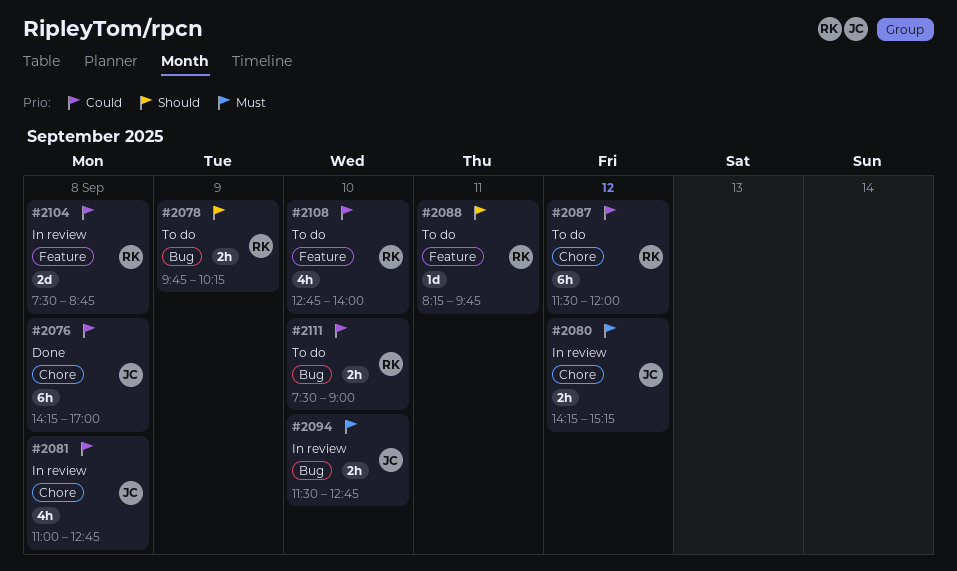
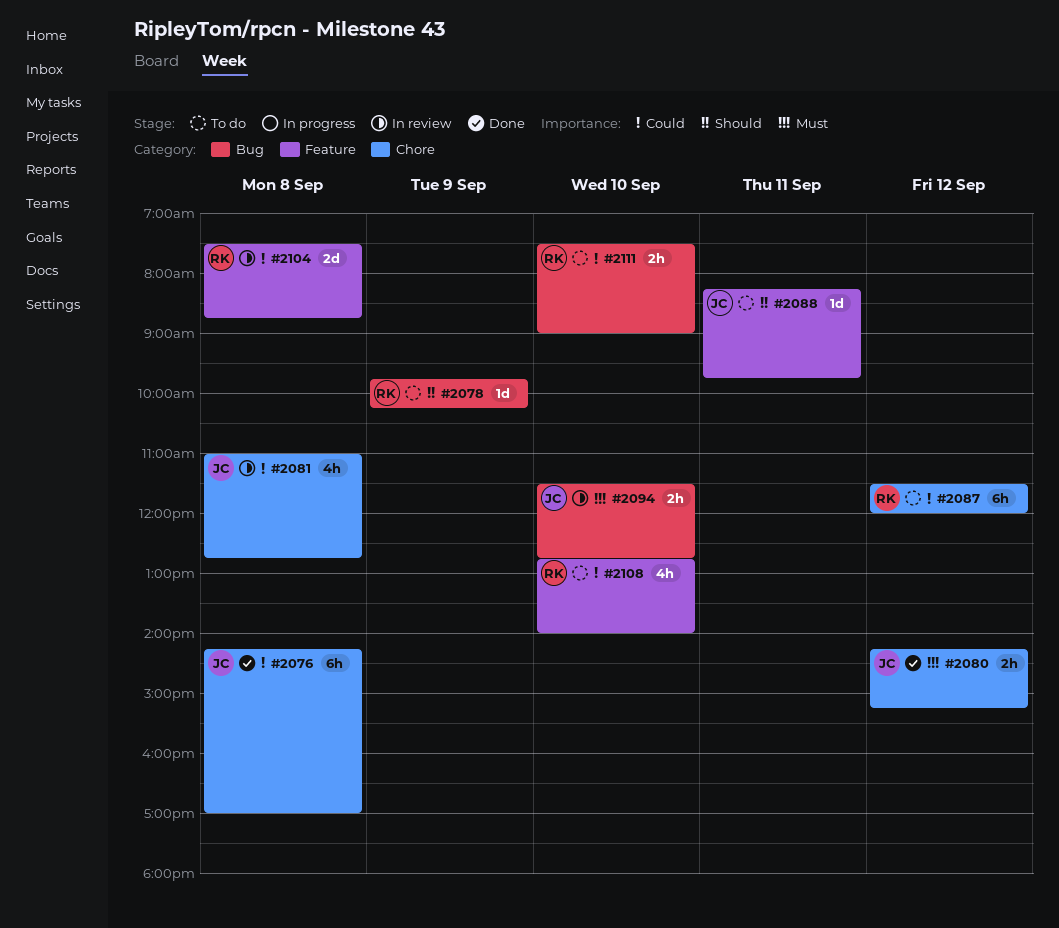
#2078, estimate: 2h -> 1d
#2080, status: In review -> Done
#2088, owner: RK -> JC

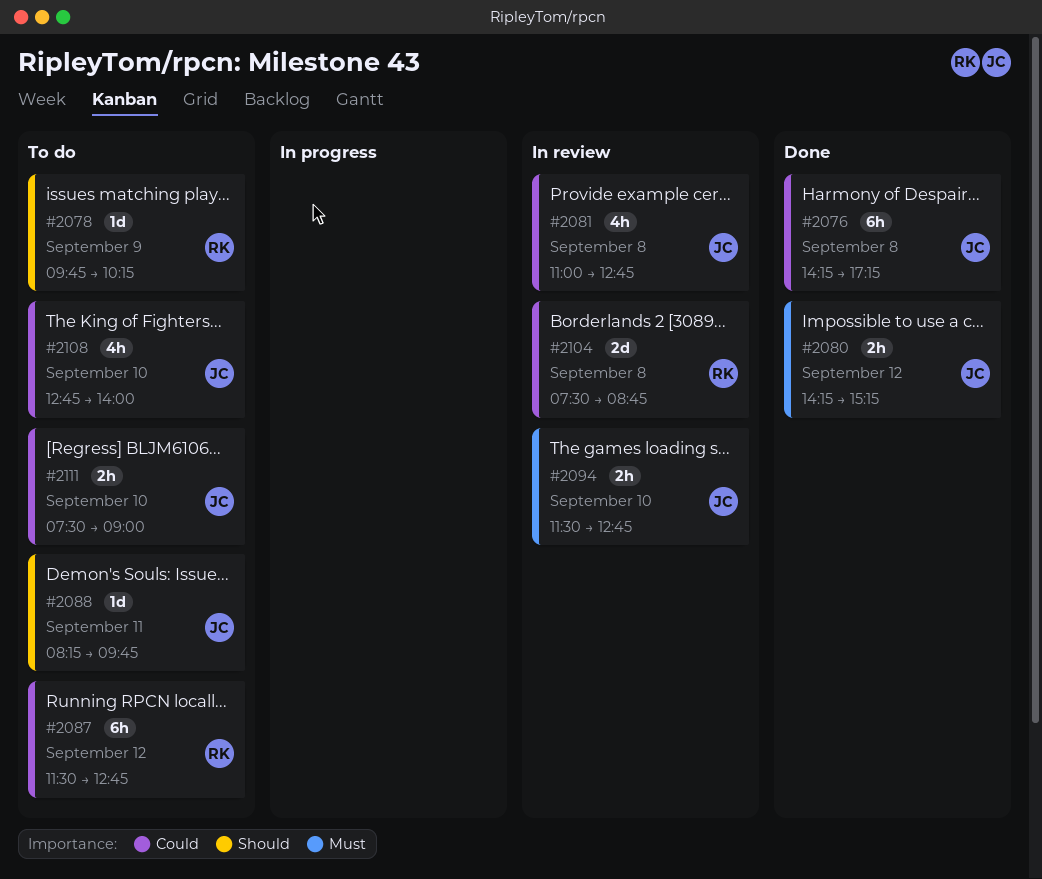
#2076, ends: 17:00 -> 17:15
#2087, ends: 12:00 -> 12:45
#2108, owner: RK -> JC
#2111, owner: RK -> JC

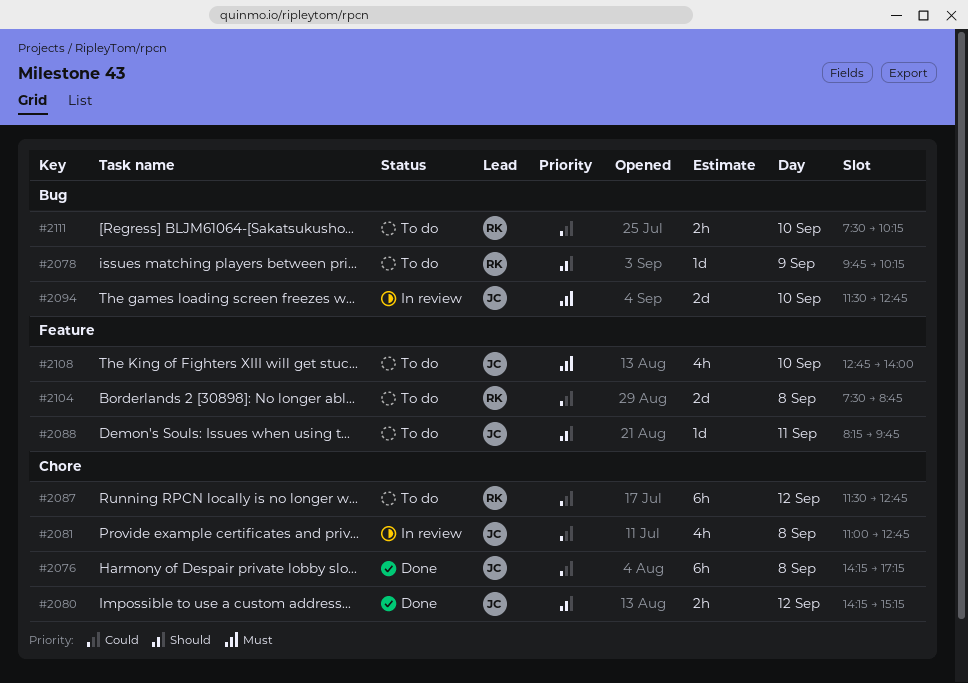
#2080, priority: Must -> Should
#2094, estimate: 2h -> 2d
#2104, status: In review -> To do
#2108, priority: Could -> Must
#2111, owner: JC -> RK
#2111, ends: 09:00 -> 10:15

